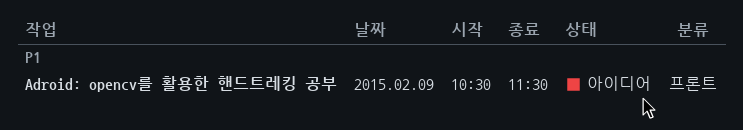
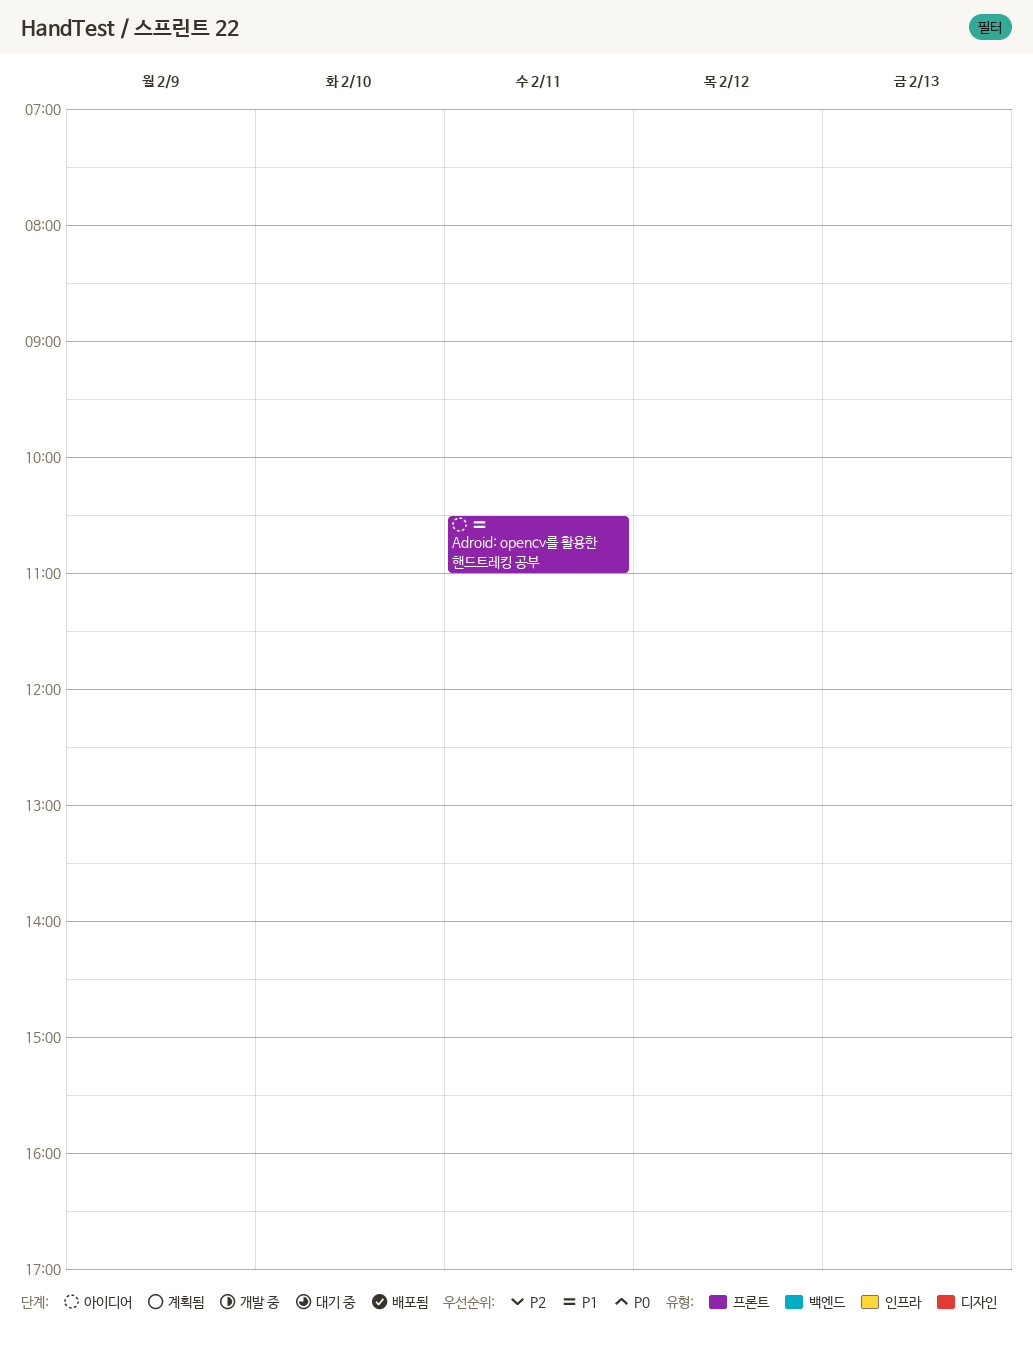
Adroid: opencv를 활용한 핸드트레킹 공부, day: Feb 9 -> Feb 11
Adroid: opencv를 활용한 핸드트레킹 공부, ends: 11:30 -> 11:00

